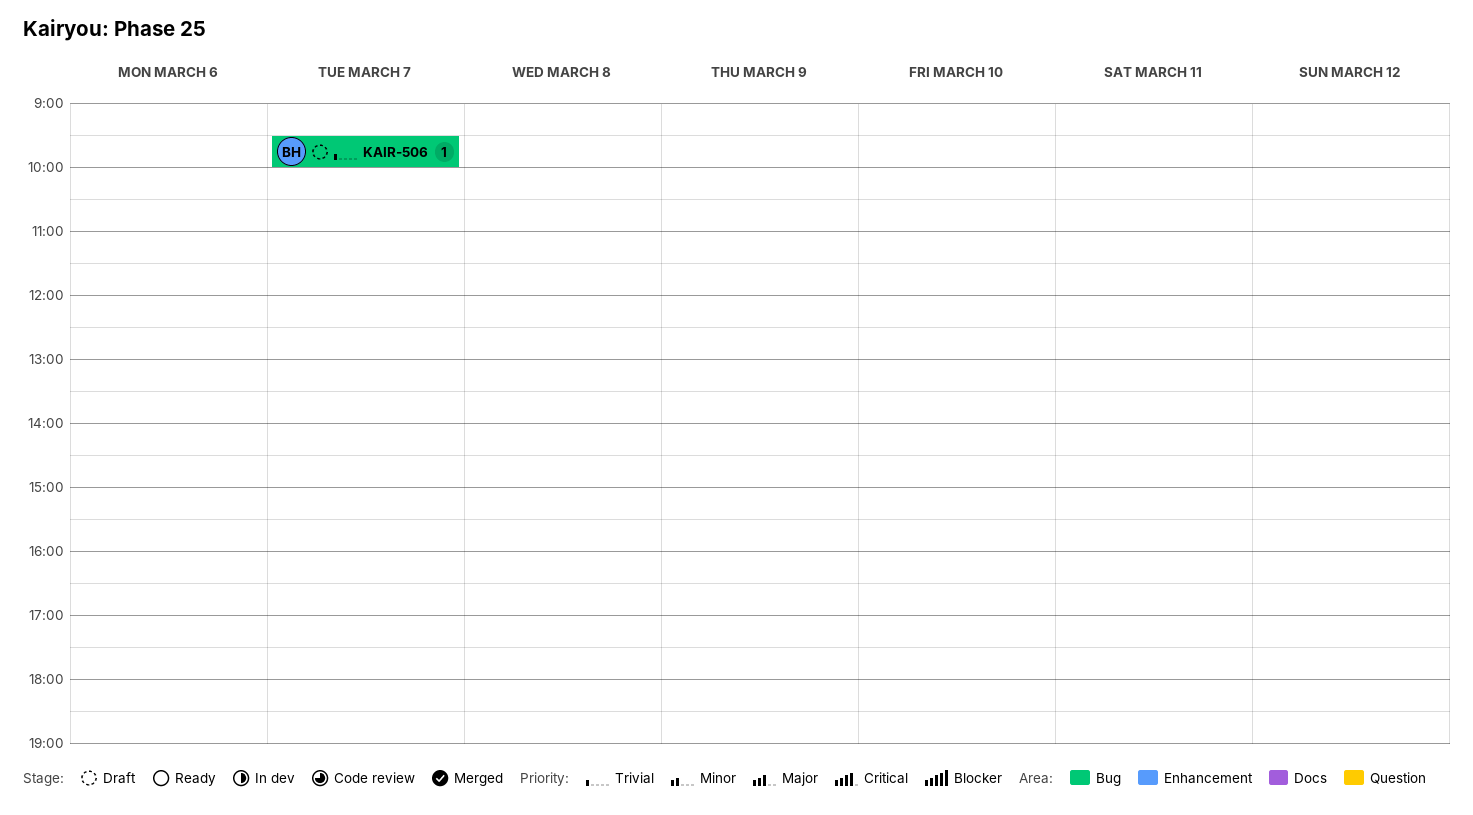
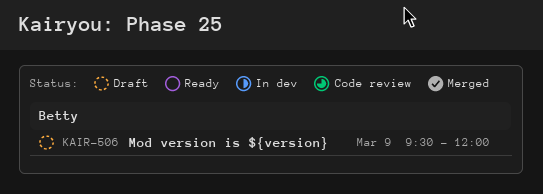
KAIR-506, day: Mar 7 -> Mar 9
KAIR-506, ends: 10:00 -> 12:00

